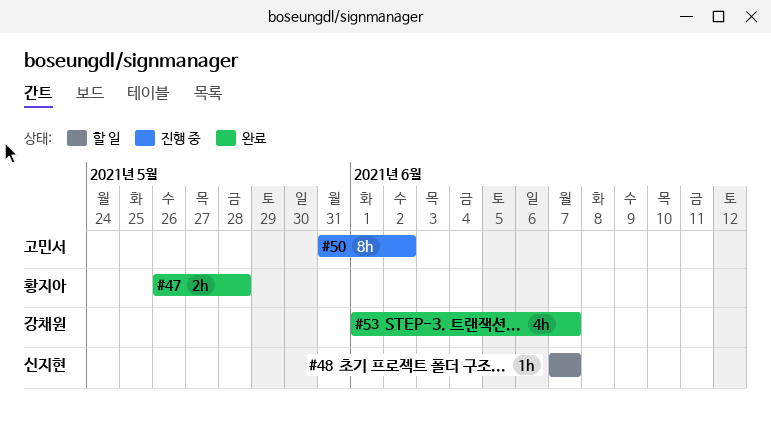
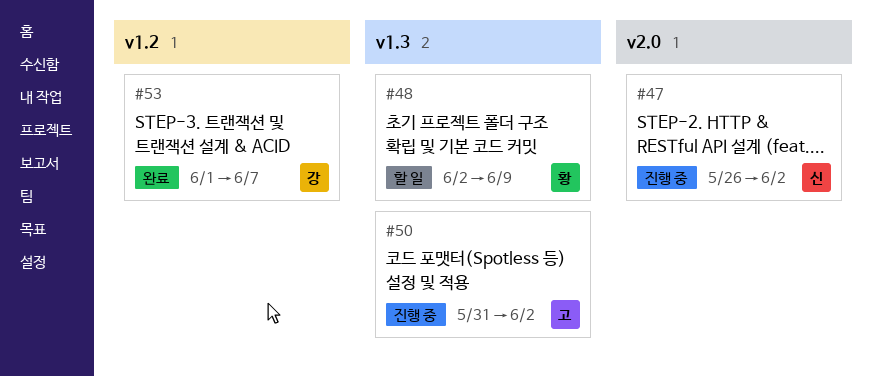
#47, status: 완료 -> 진행 중
#47, owner: 황지아 -> 신지현
#47, due: May 28 -> Jun 2
#48, owner: 신지현 -> 황지아
#48, start: Jun 7 -> Jun 2
#48, due: Jun 7 -> Jun 9

